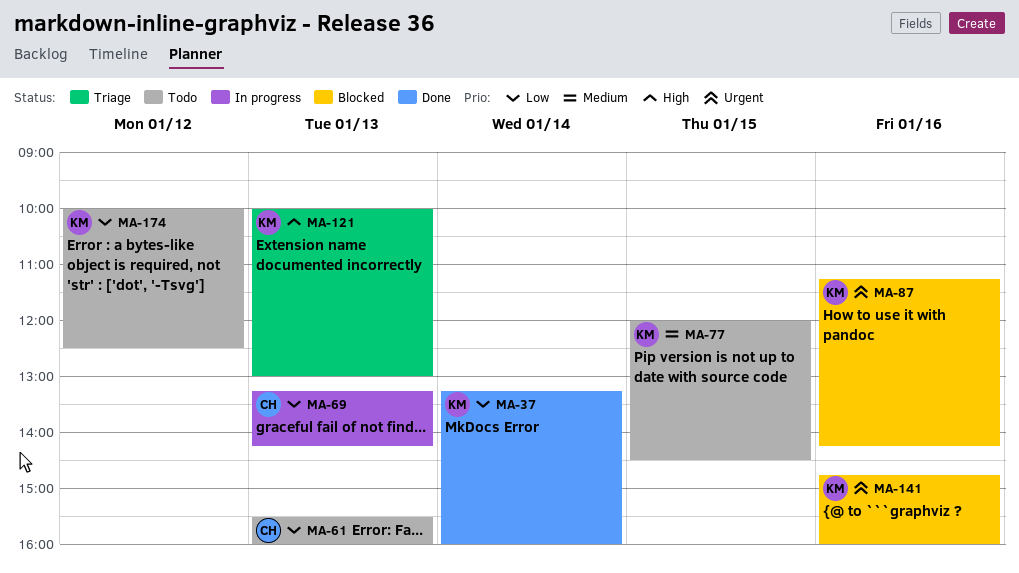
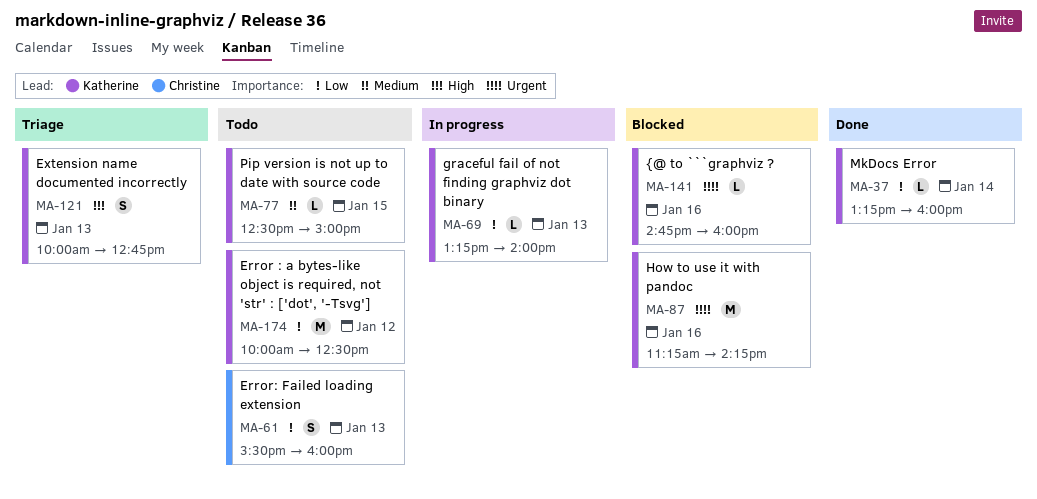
MA-69, owner: Christine -> Katherine
MA-69, ends: 14:15 -> 14:00
MA-77, begins: 12:00 -> 12:30
MA-77, ends: 14:30 -> 15:00
MA-121, ends: 13:00 -> 12:45

